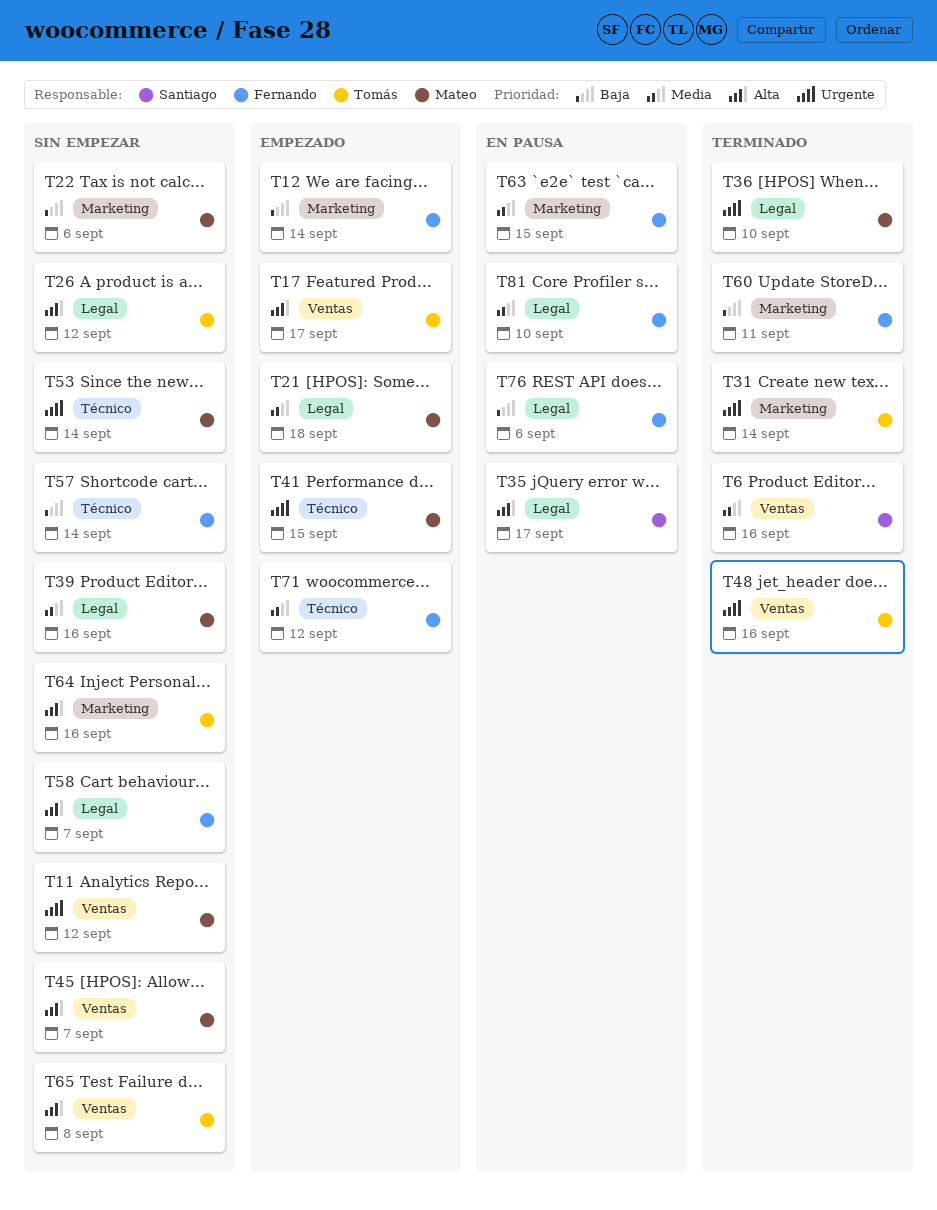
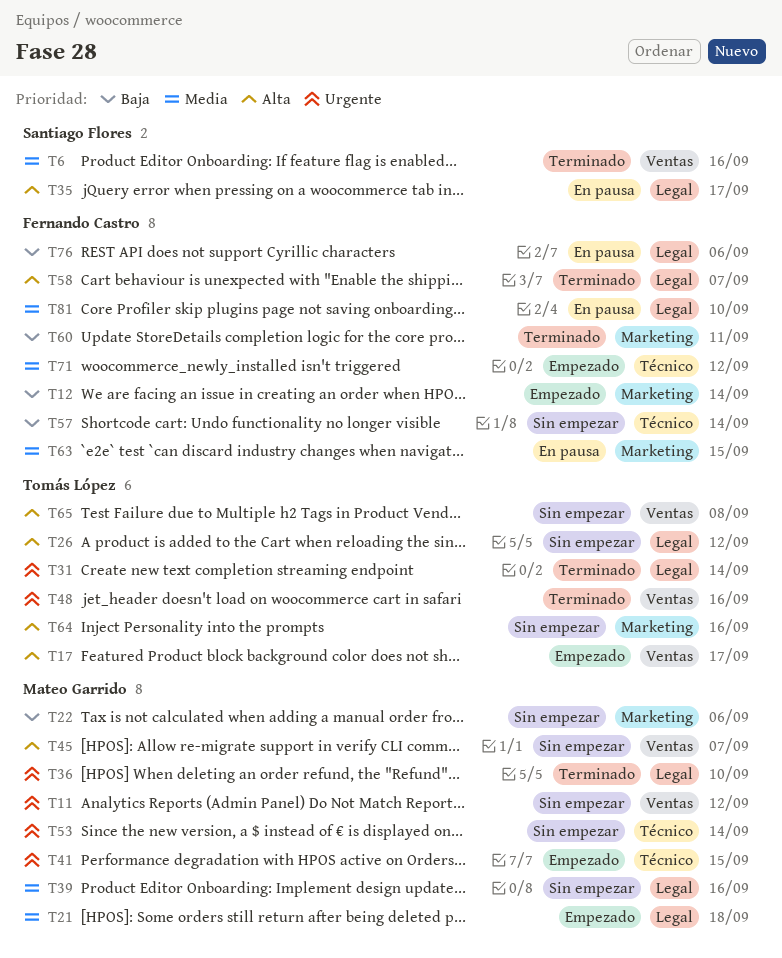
T31, label: Marketing -> Legal
T58, status: Sin empezar -> Terminado

